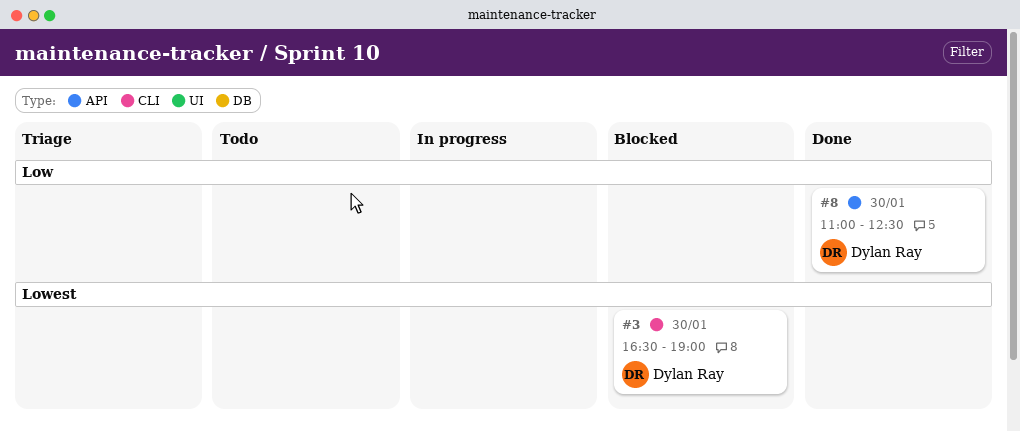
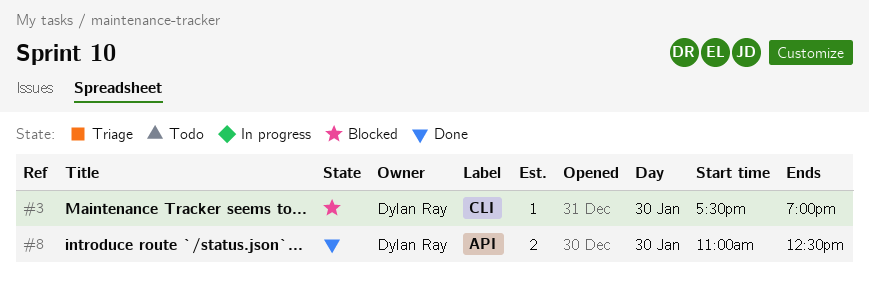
#3, begins: 16:30 -> 17:30

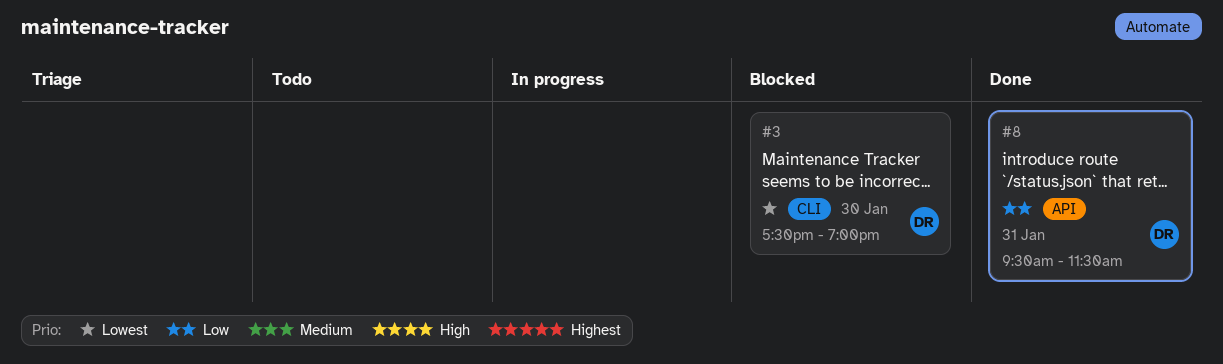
#8, day: Jan 30 -> Jan 31
#8, begins: 11:00 -> 09:30
#8, ends: 12:30 -> 11:30

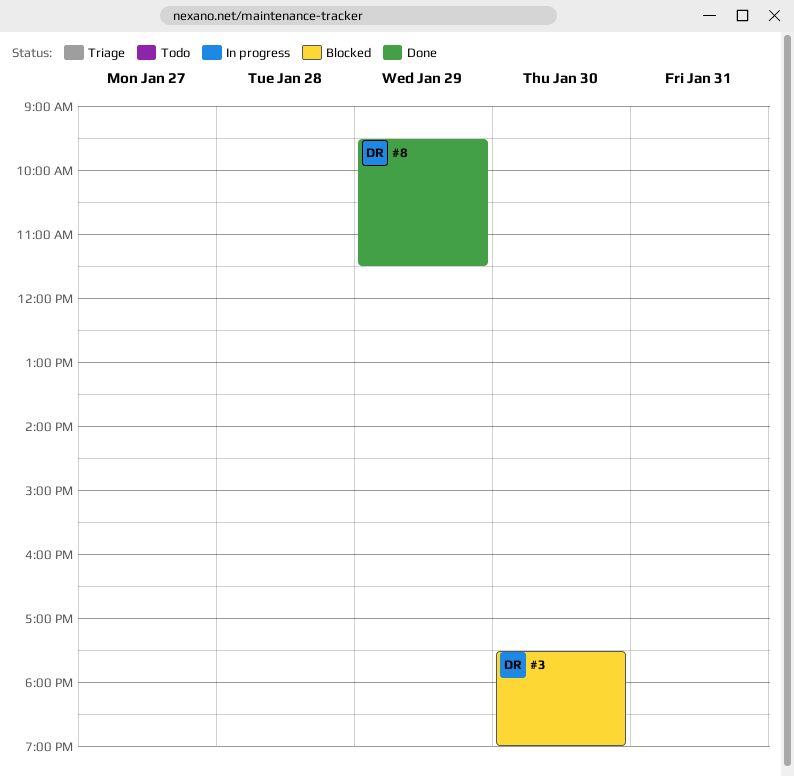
#8, day: Jan 31 -> Jan 29

